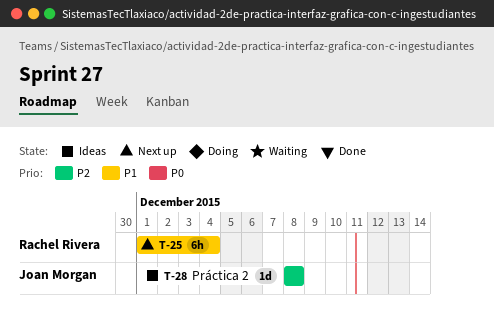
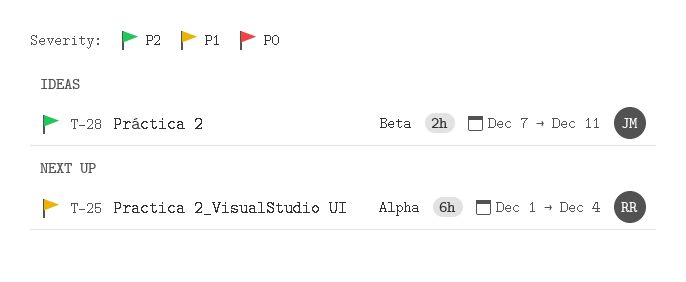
T-28, estimate: 1d -> 2h
T-28, start: Dec 8 -> Dec 7
T-28, due: Dec 8 -> Dec 11

